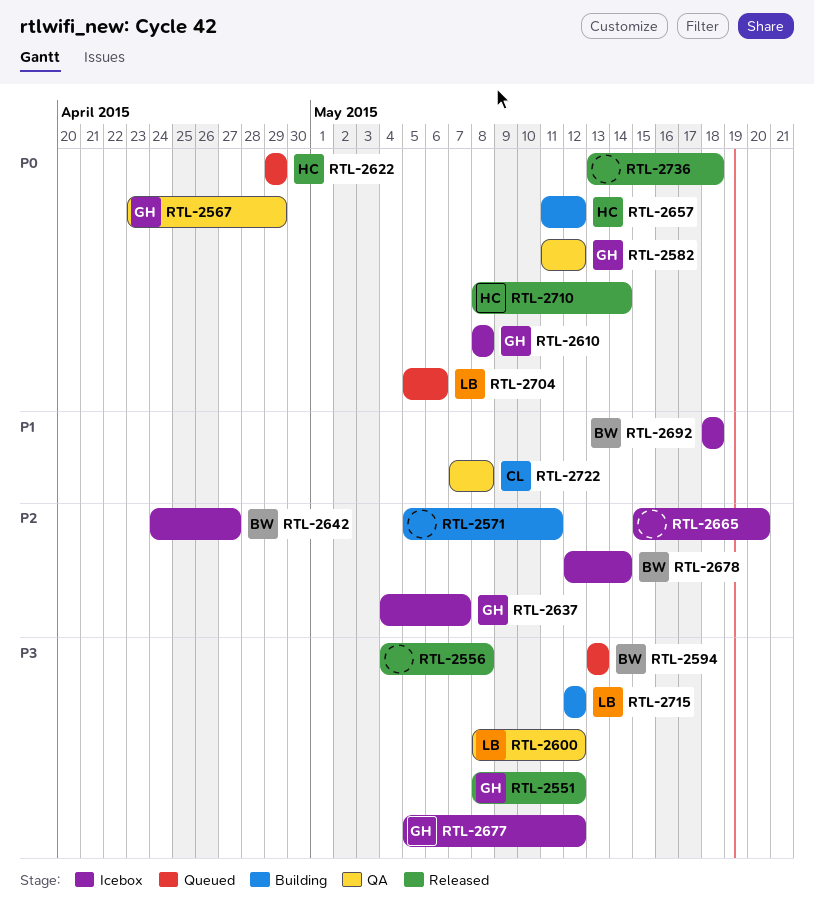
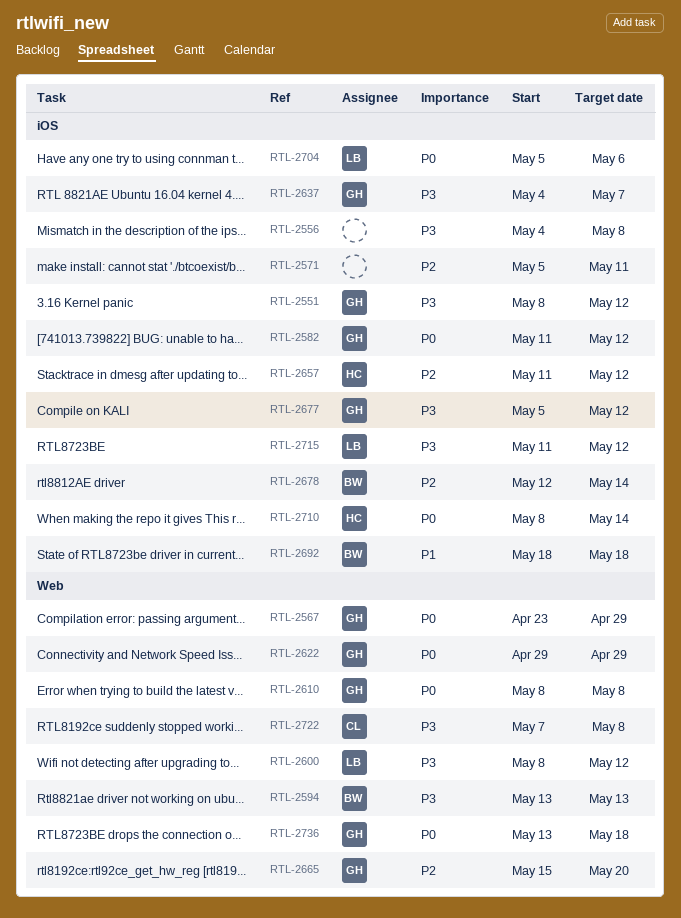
RTL-2622, owner: HC -> GH
RTL-2637, priority: P2 -> P3
RTL-2642: present -> none
RTL-2657, priority: P0 -> P2
RTL-2665, owner: none -> GH
RTL-2715, start: May 12 -> May 11
RTL-2722, priority: P1 -> P3
RTL-2736, owner: none -> GH

